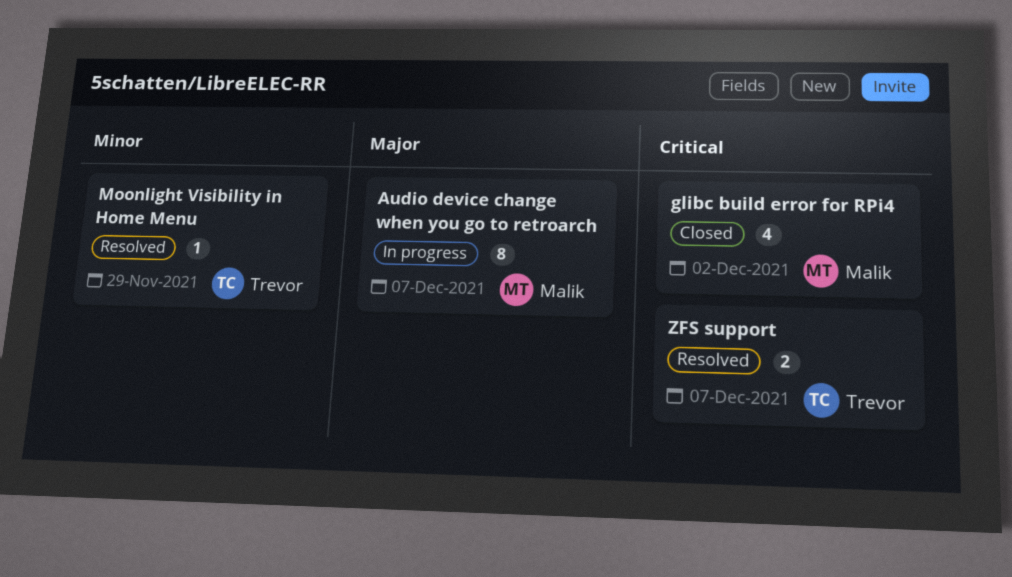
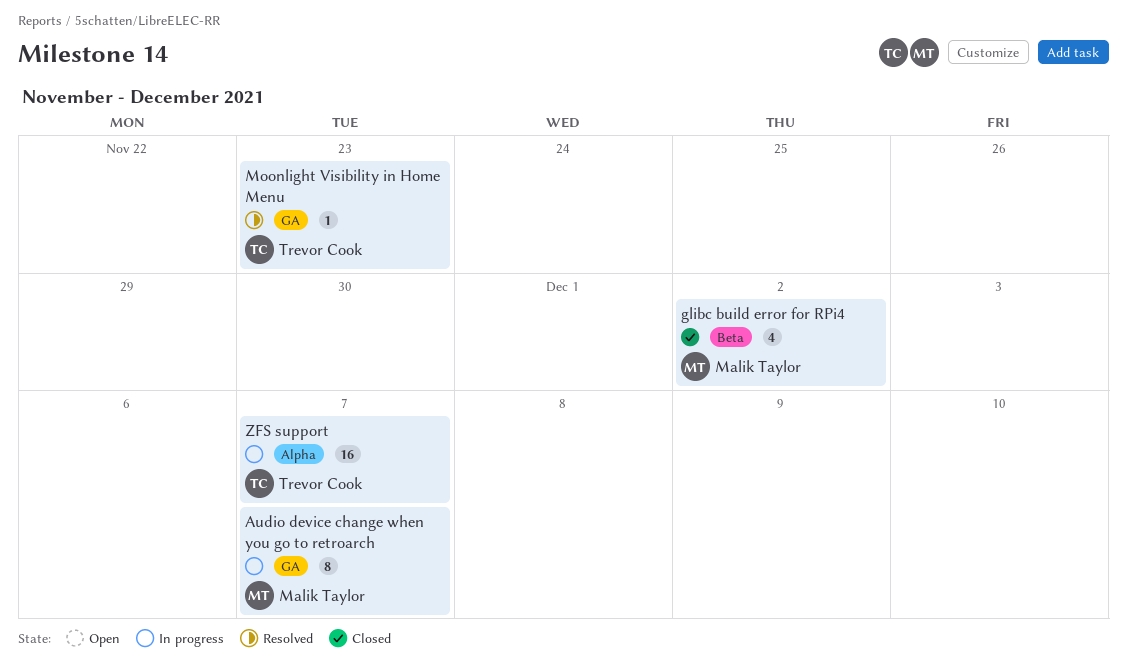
Moonlight Visibility in Home Menu, due: Nov 29 -> Nov 23
ZFS support, status: Resolved -> In progress
ZFS support, estimate: 2 -> 16

